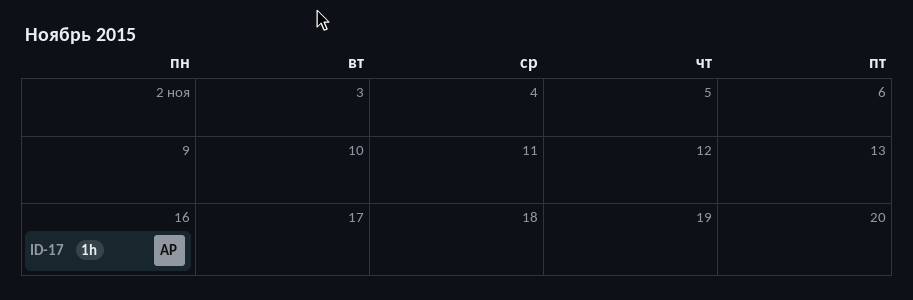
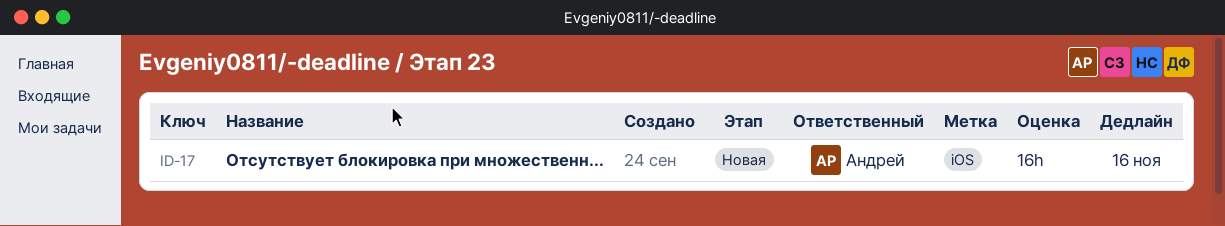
ID-17, estimate: 1h -> 16h

